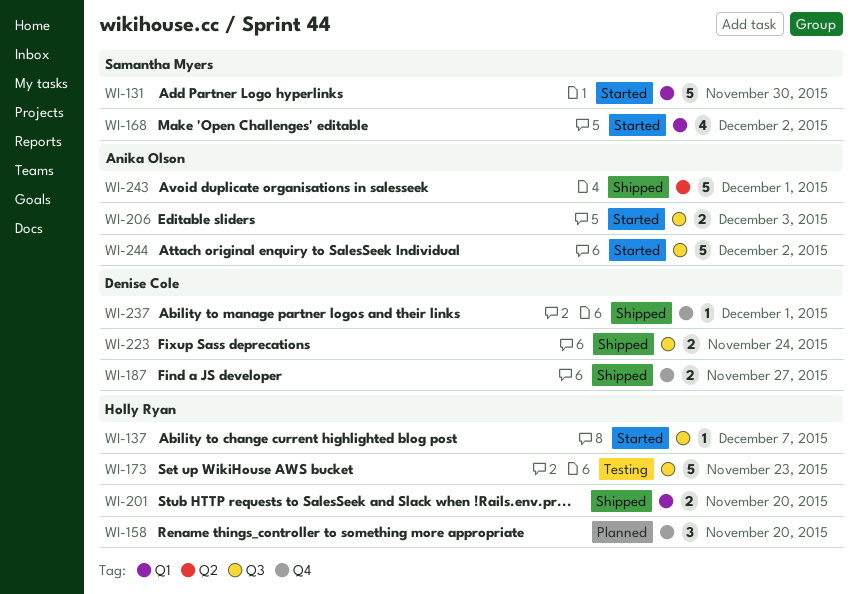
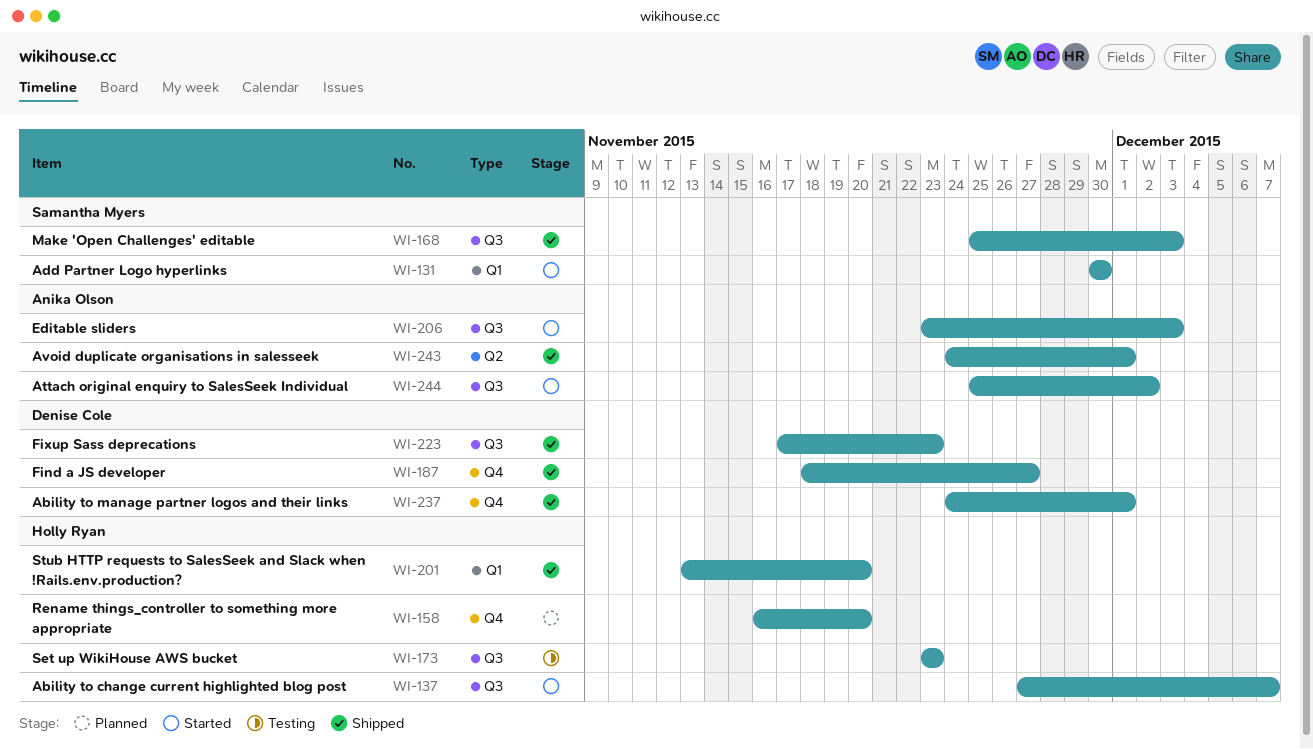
WI-168, status: Started -> Shipped
WI-168, label: Q1 -> Q3
WI-168, due: Dec 2 -> Dec 3
WI-223, due: Nov 24 -> Nov 23

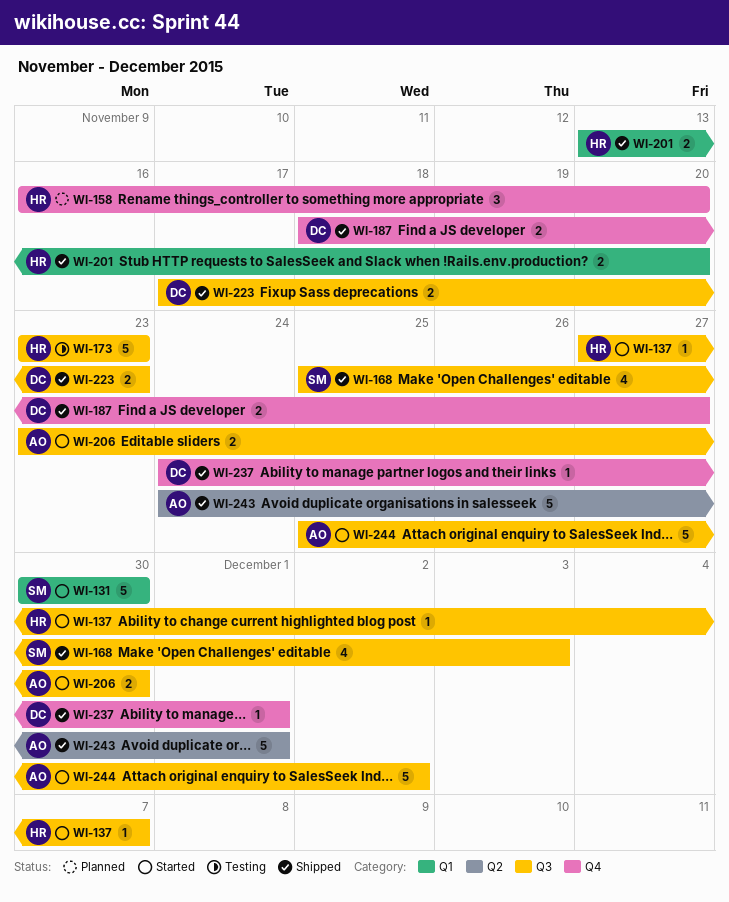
WI-206, due: Dec 3 -> Nov 30

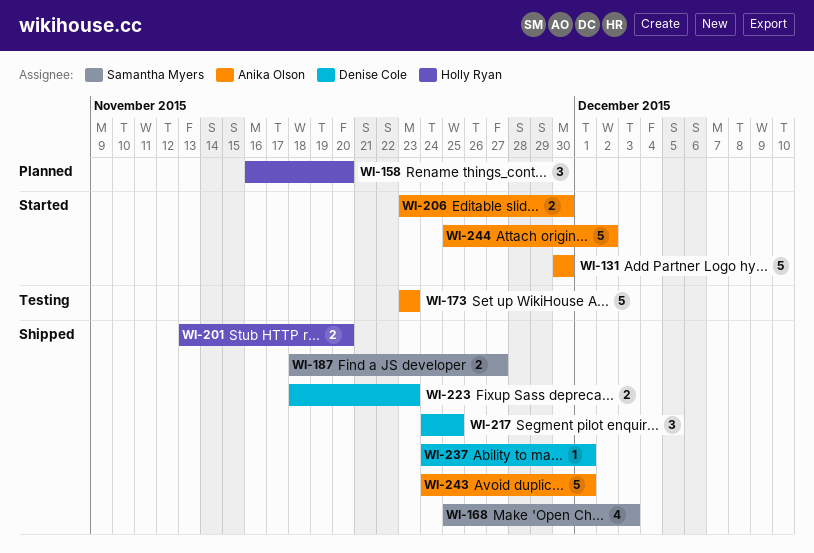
WI-131, owner: Samantha Myers -> Anika Olson
WI-137: present -> none
WI-173, owner: Holly Ryan -> Anika Olson
WI-187, owner: Denise Cole -> Samantha Myers
WI-217: none -> present
WI-223, start: Nov 17 -> Nov 18

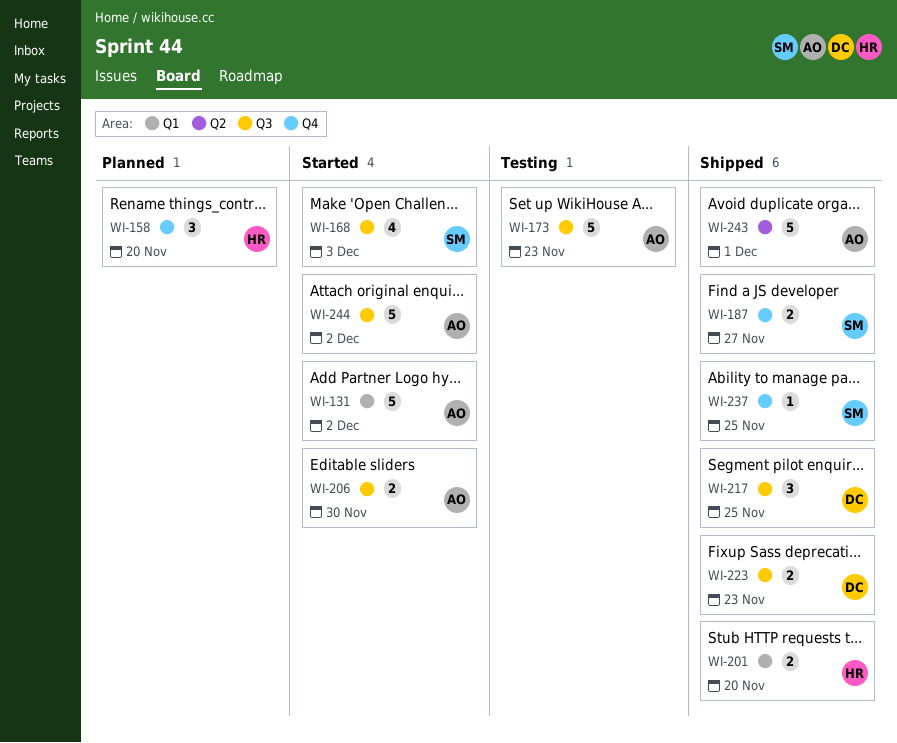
WI-131, due: Nov 30 -> Dec 2
WI-168, status: Shipped -> Started
WI-237, owner: Denise Cole -> Samantha Myers
WI-237, due: Dec 1 -> Nov 25

